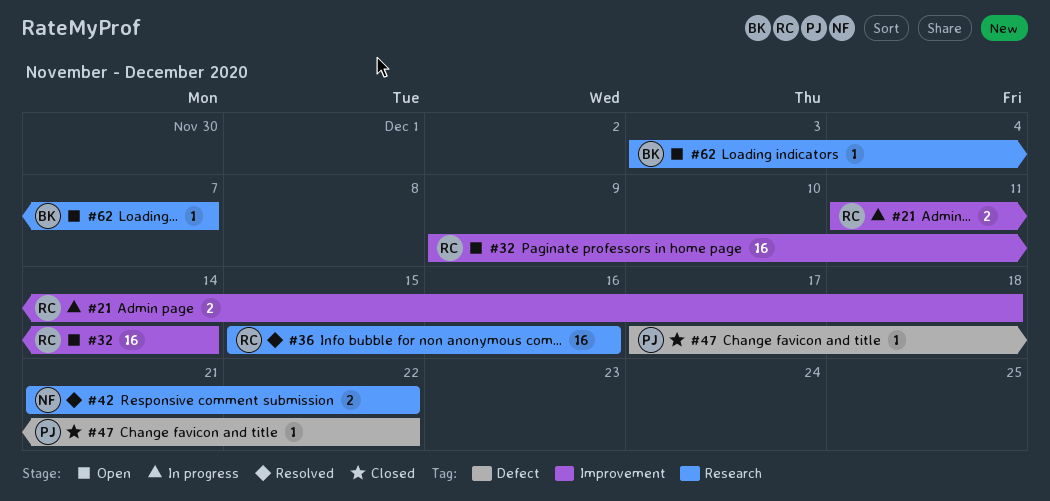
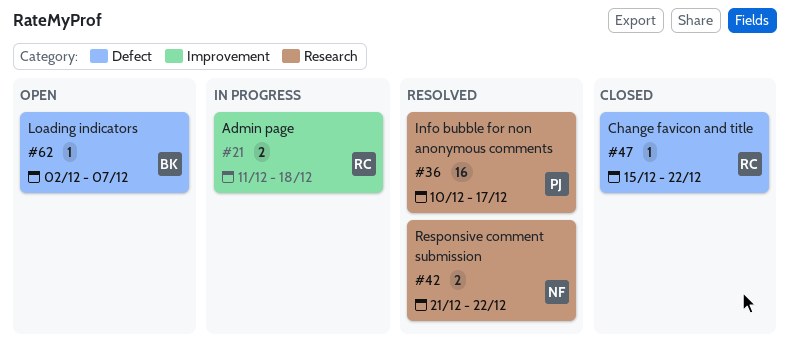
#32: present -> none
#36, owner: RC -> PJ
#36, start: Dec 15 -> Dec 10
#36, due: Dec 16 -> Dec 17
#47, owner: PJ -> RC
#47, start: Dec 17 -> Dec 15
#62, label: Research -> Defect
#62, start: Dec 3 -> Dec 2

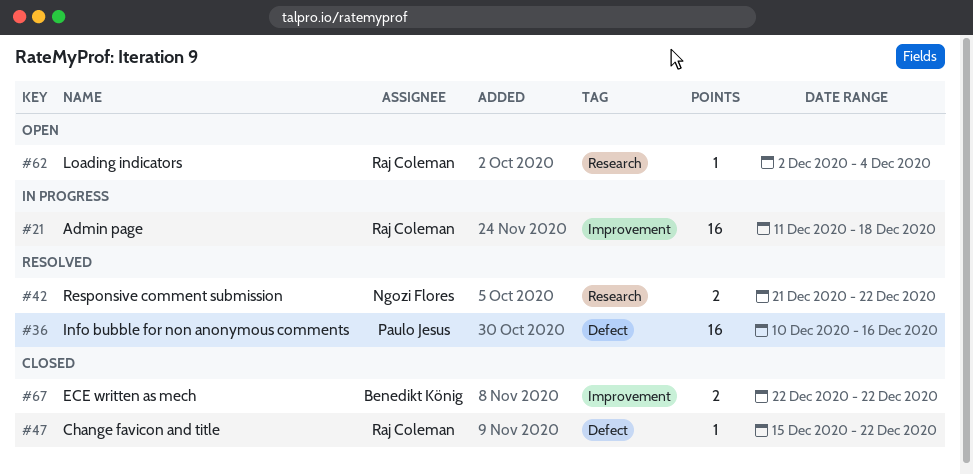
#21, estimate: 2 -> 16
#36, label: Research -> Defect
#36, due: Dec 17 -> Dec 16
#62, owner: Benedikt König -> Raj Coleman
#62, label: Defect -> Research
#62, due: Dec 7 -> Dec 4
#67: none -> present

